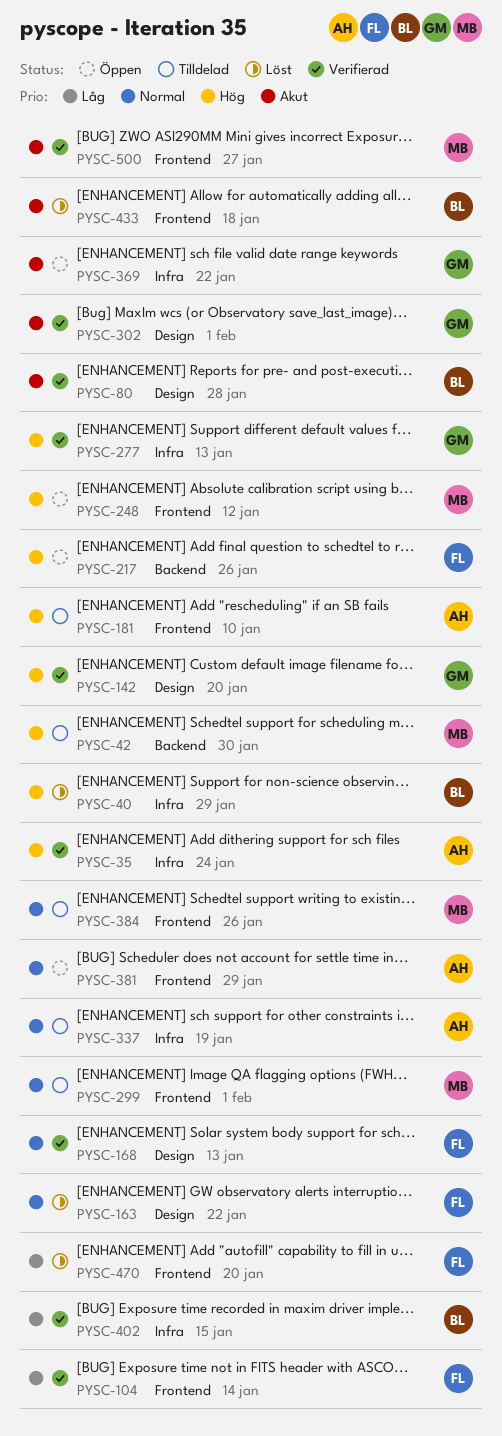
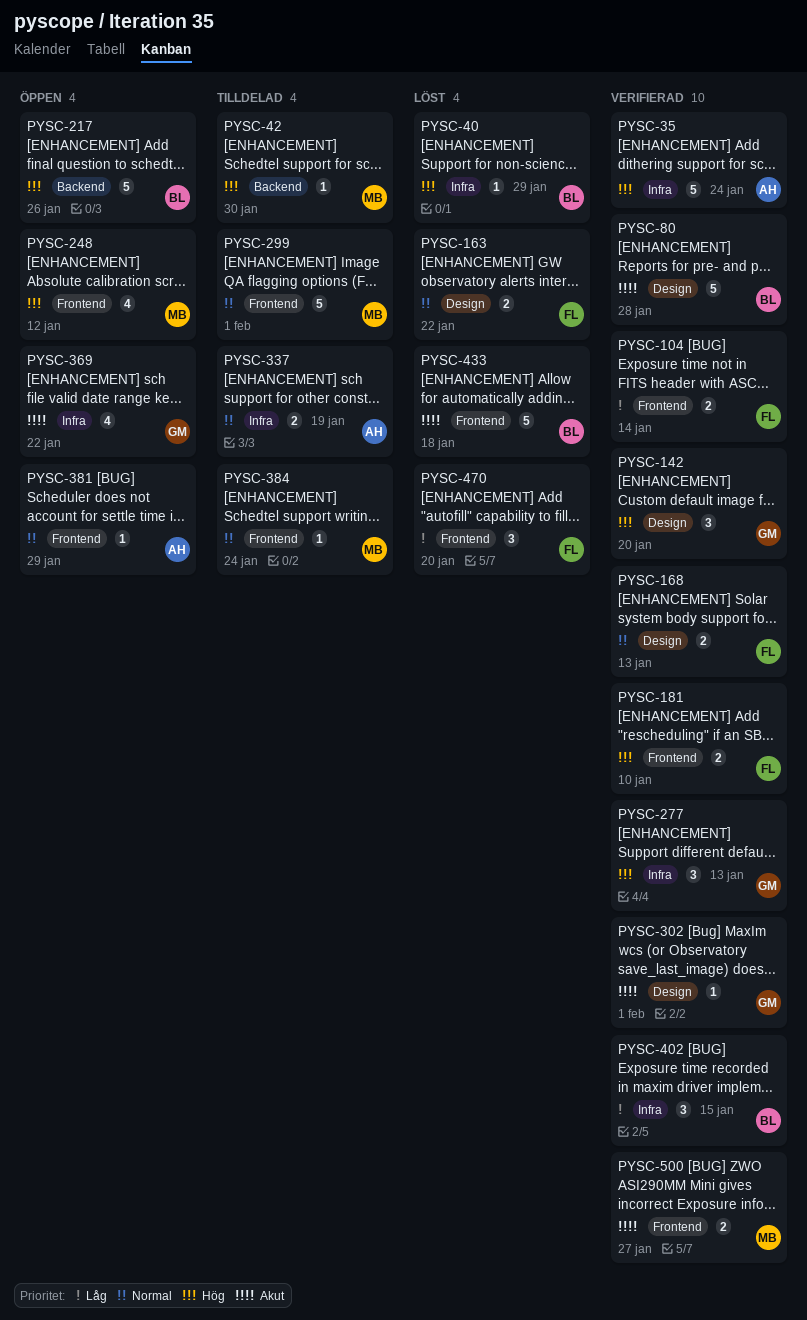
PYSC-181, status: Tilldelad -> Verifierad
PYSC-181, owner: AH -> FL
PYSC-217, owner: FL -> BL
PYSC-384, due: Jan 26 -> Jan 24

